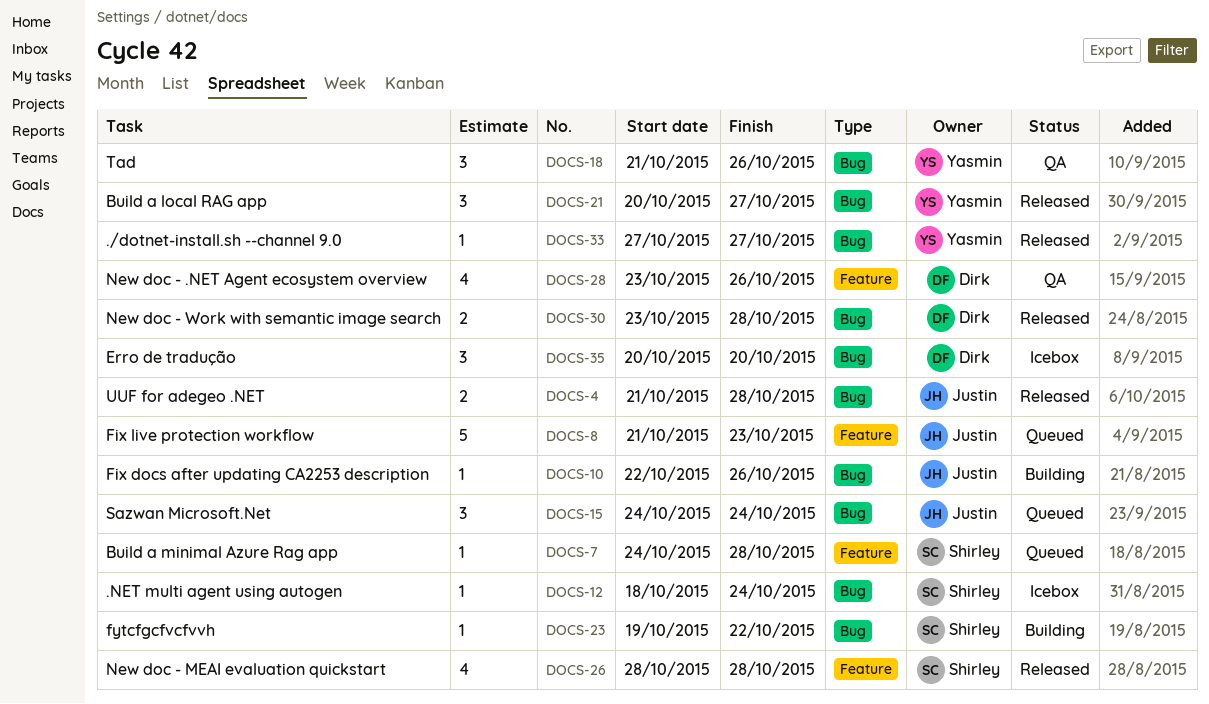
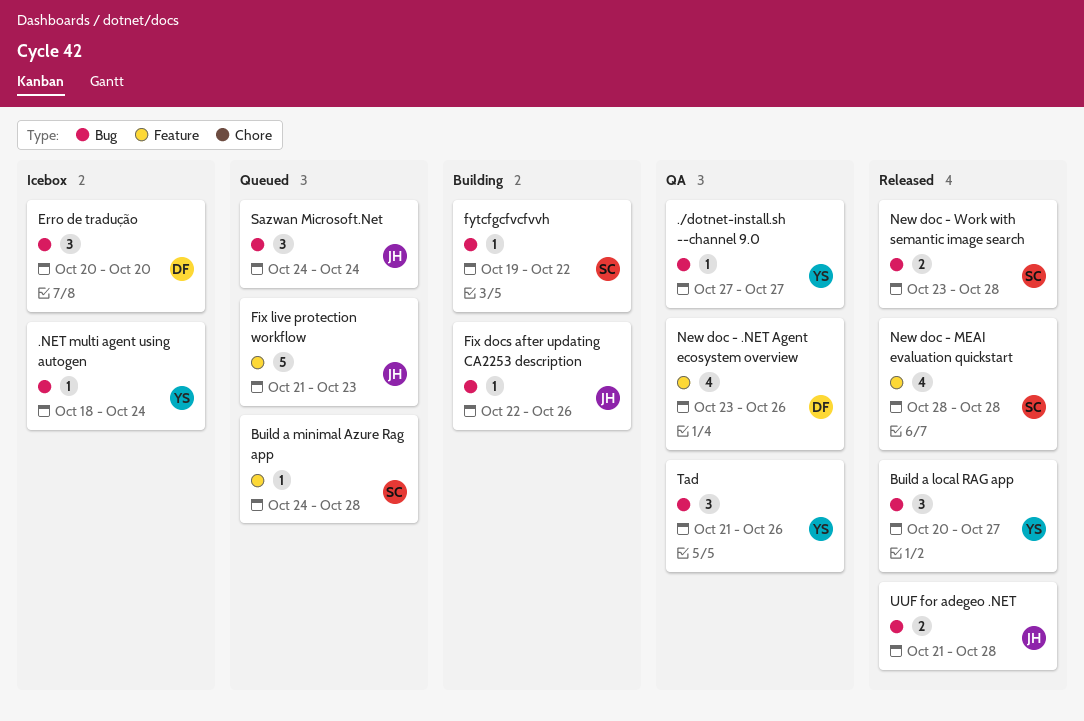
./dotnet-install.sh --channel 9.0, status: Released -> QA
.NET multi agent using autogen, owner: Shirley -> Yasmin
New doc - Work with semantic image search, owner: Dirk -> Shirley

